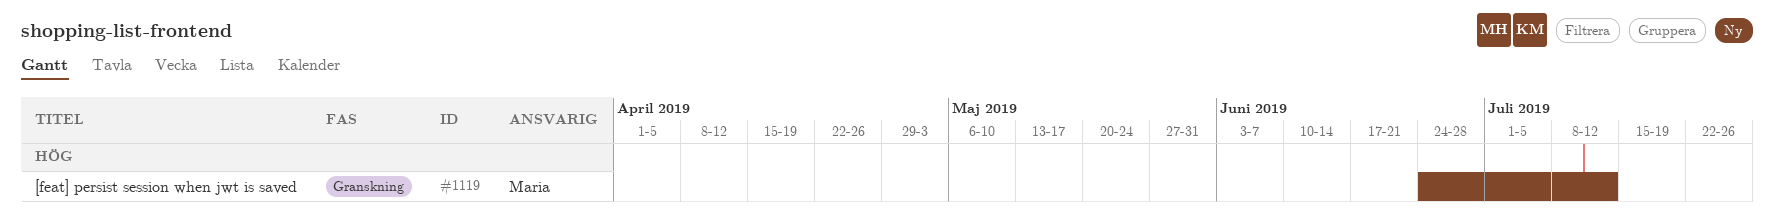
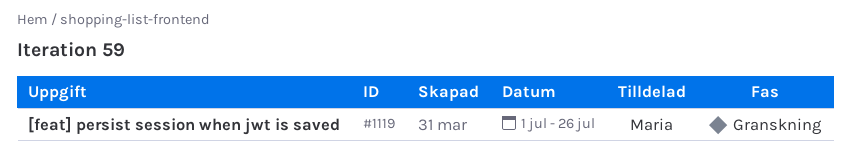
#1119, start: Jun 24 -> Jul 1
#1119, due: Jul 12 -> Jul 26

